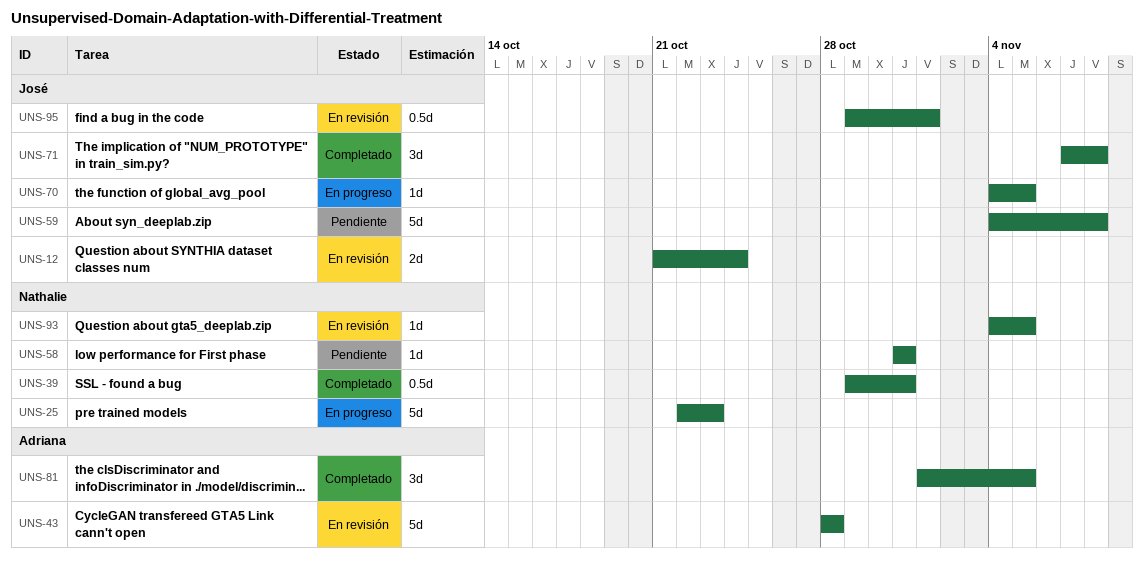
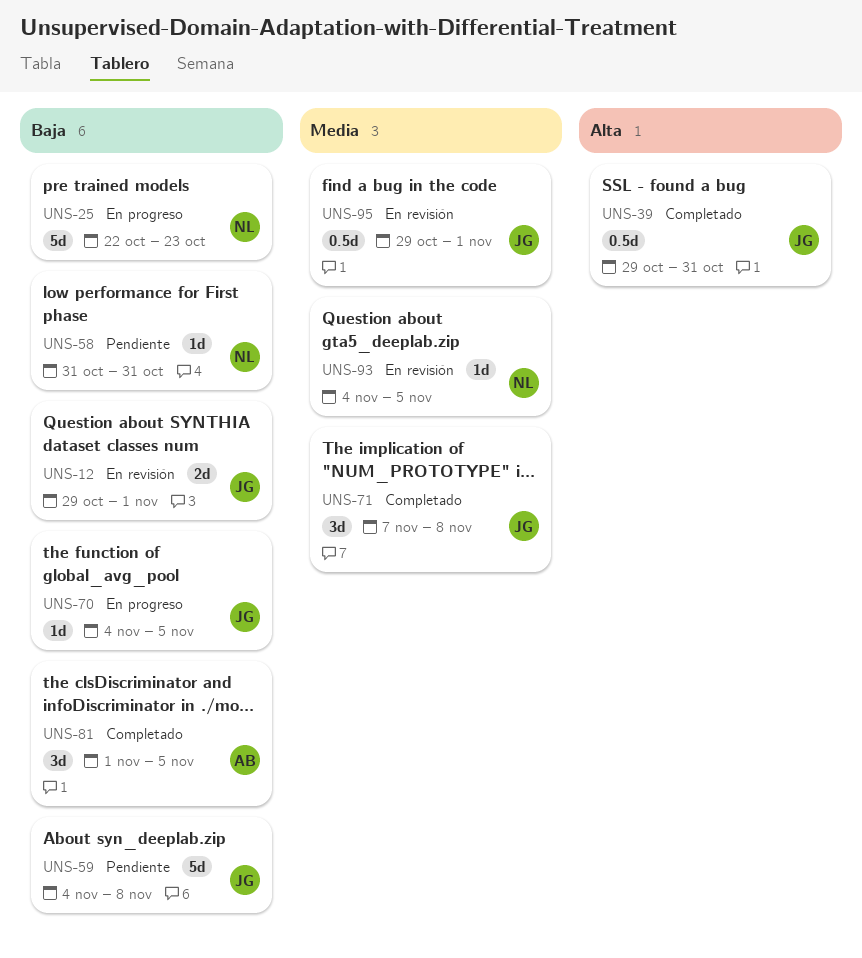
UNS-12, start: Oct 21 -> Oct 29
UNS-12, due: Oct 24 -> Nov 1
UNS-39, owner: Nathalie -> José
UNS-43: present -> none

